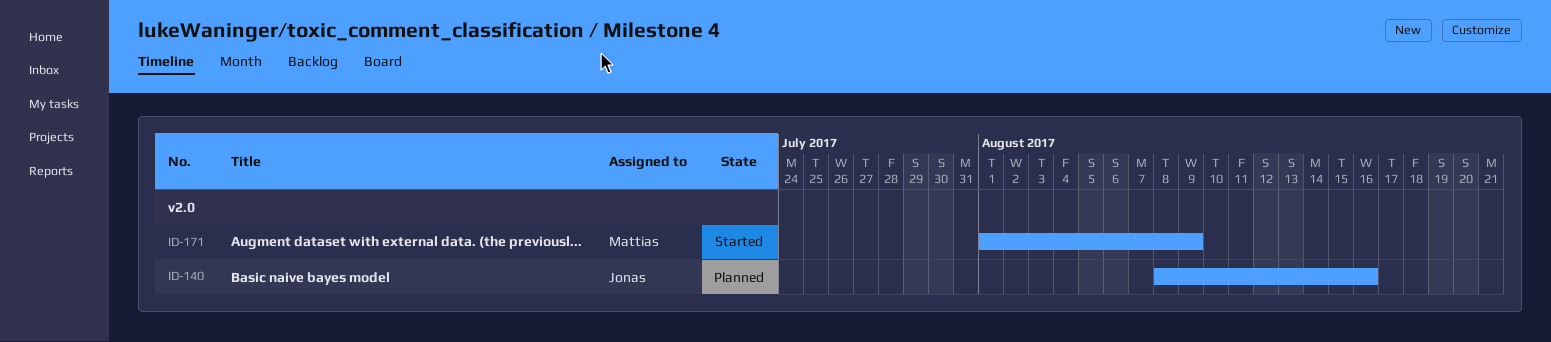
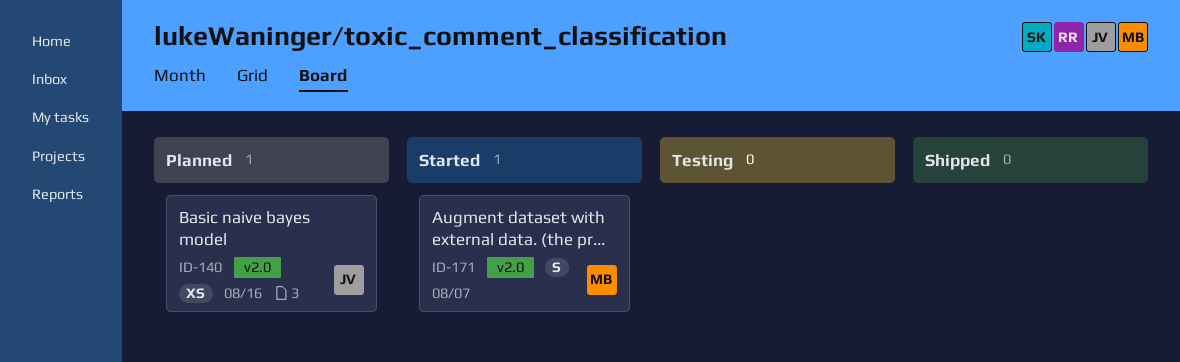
ID-171, due: Aug 9 -> Aug 7

